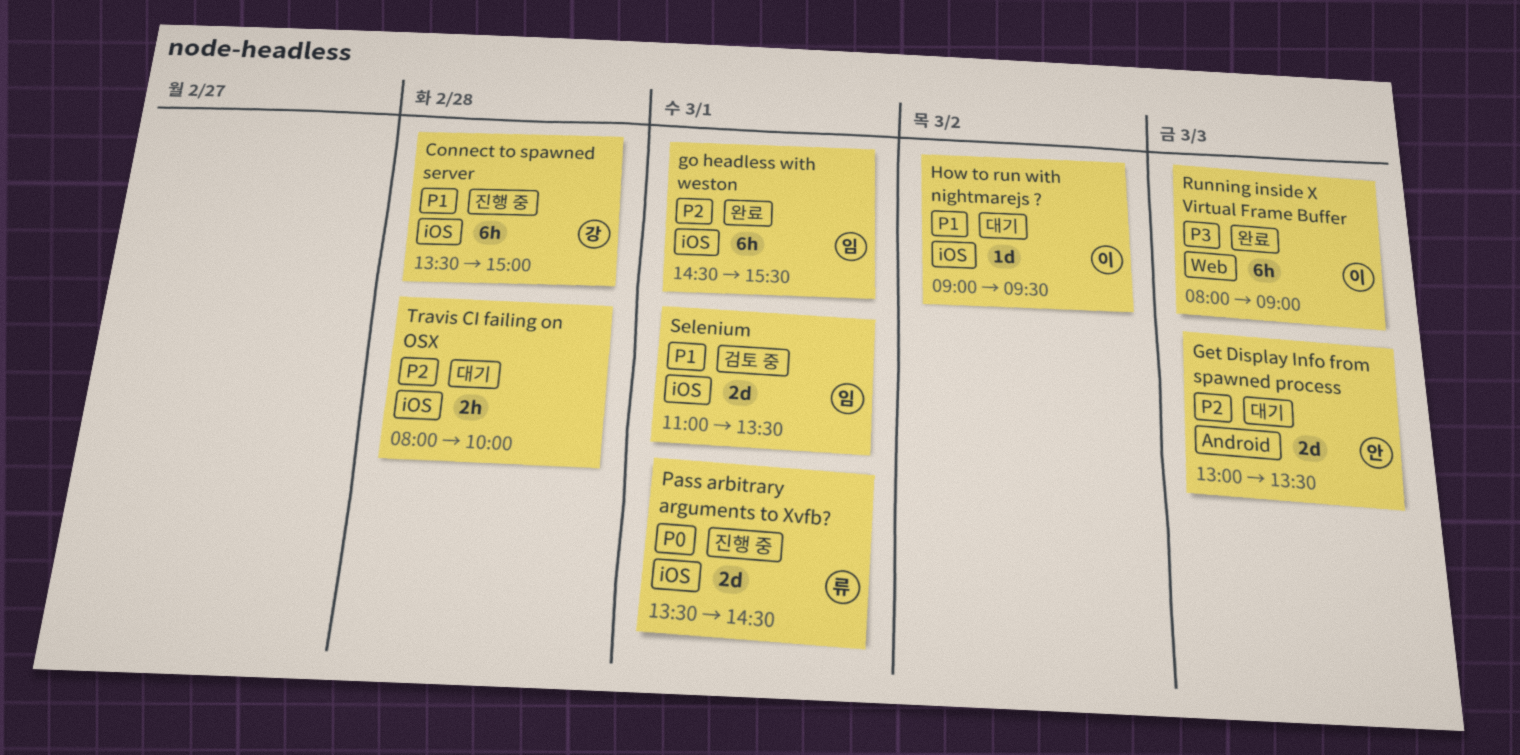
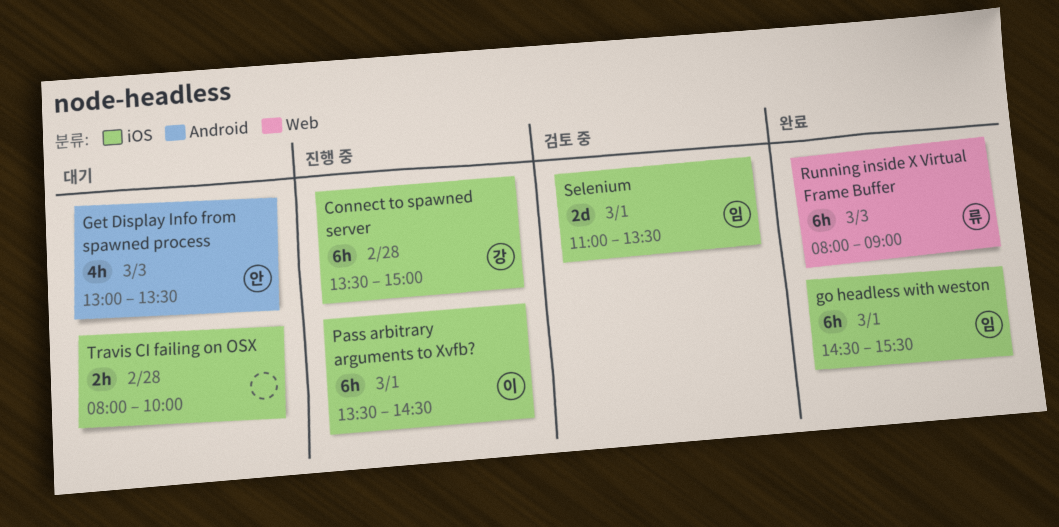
Get Display Info from spawned process, estimate: 2d -> 4h
How to run with nightmarejs ?: present -> none
Pass arbitrary arguments to Xvfb?, owner: 류 -> 이
Pass arbitrary arguments to Xvfb?, estimate: 2d -> 6h
Running inside X Virtual Frame Buffer, owner: 이 -> 류

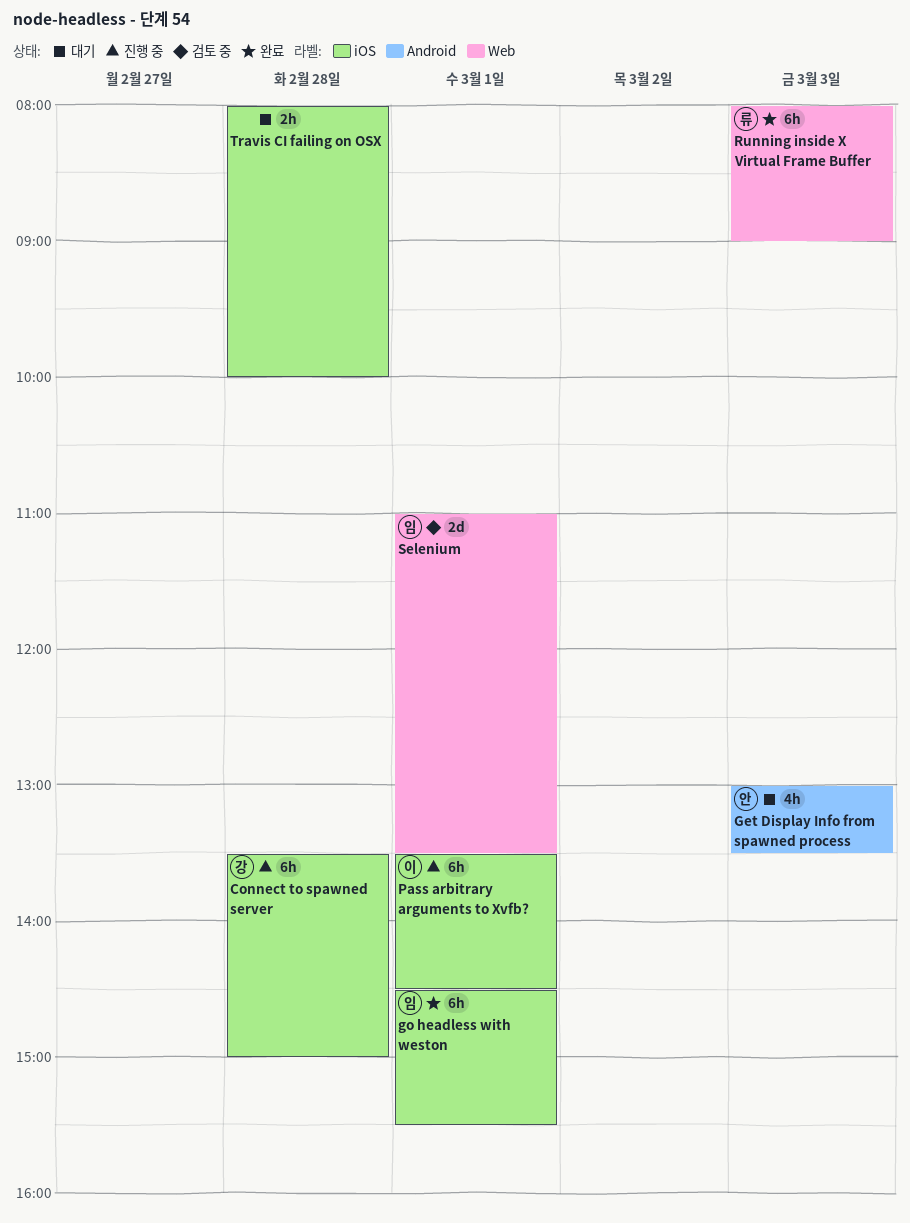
Selenium, label: iOS -> Web

